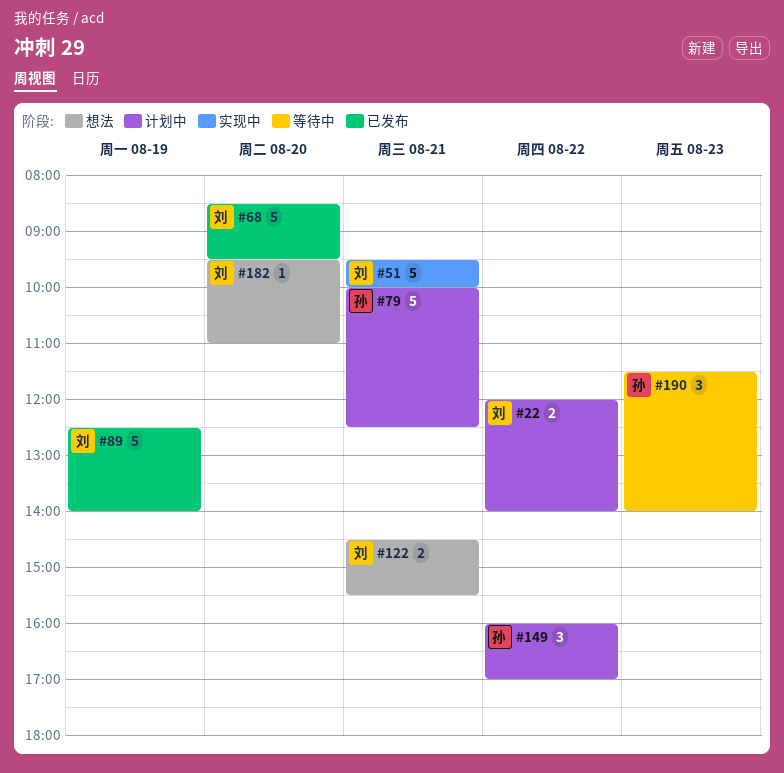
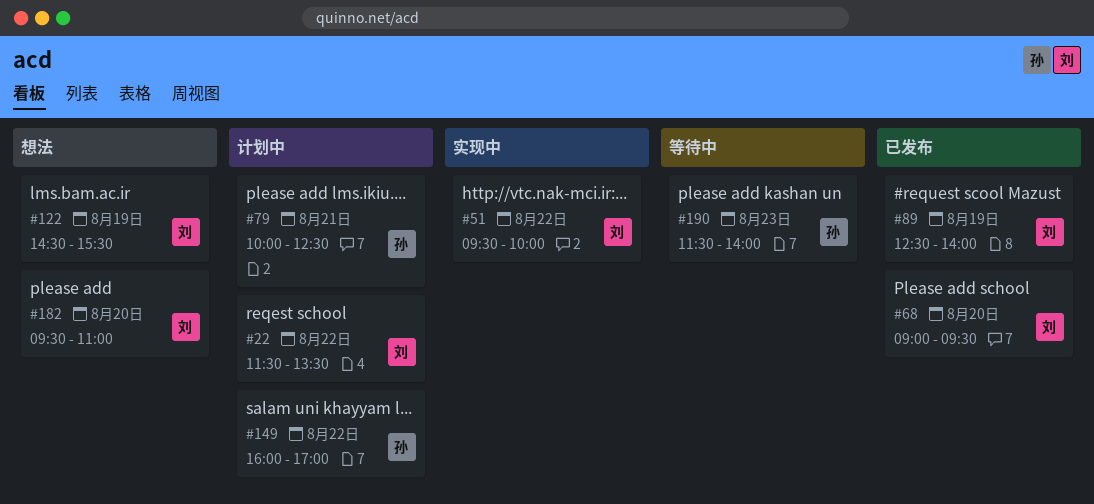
#22, begins: 12:00 -> 11:30
#22, ends: 14:00 -> 13:30
#51, day: Aug 21 -> Aug 22
#68, begins: 08:30 -> 09:00
#122, day: Aug 21 -> Aug 19

